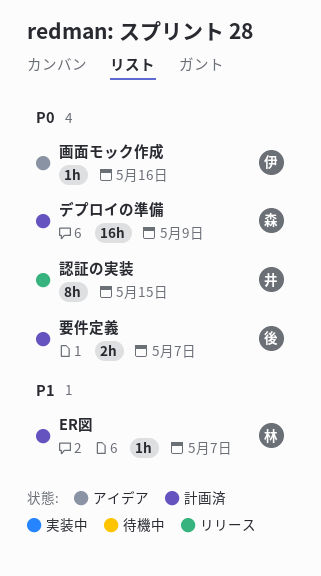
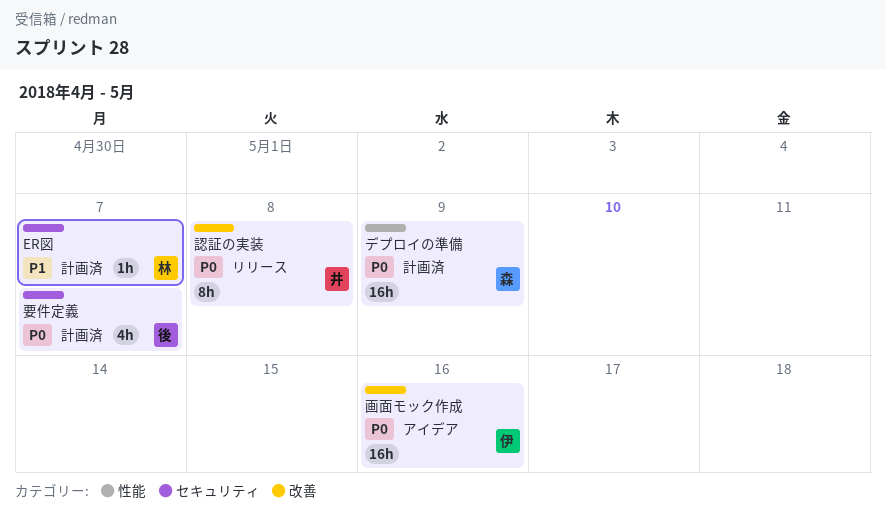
画面モック作成, estimate: 1h -> 16h
要件定義, estimate: 2h -> 4h
認証の実装, due: May 15 -> May 8

